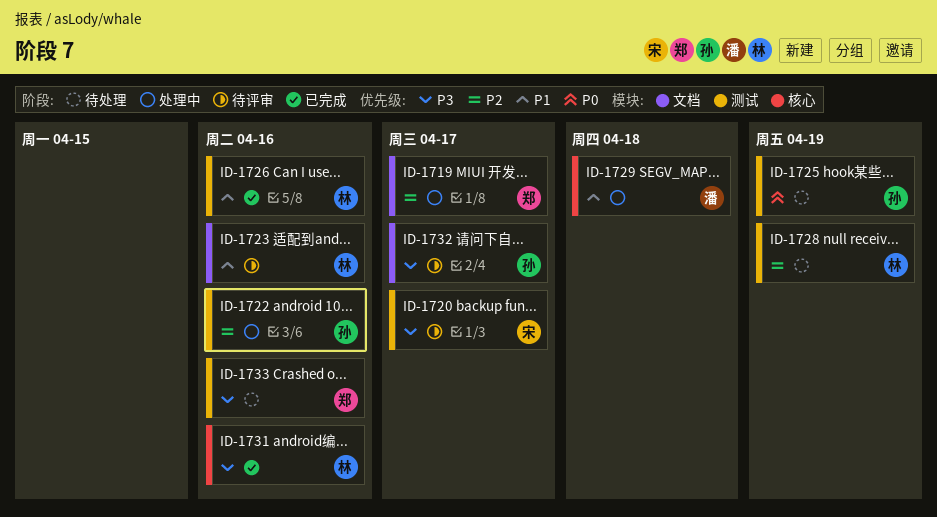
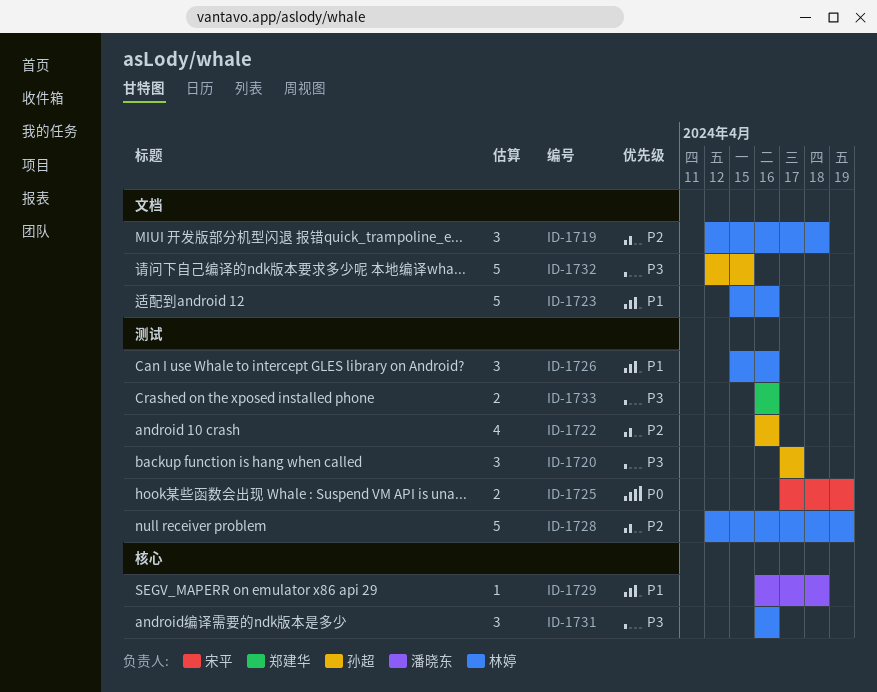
ID-1719, owner: 郑建华 -> 林婷
ID-1719, due: Apr 17 -> Apr 18
ID-1720, owner: 宋平 -> 孙超
ID-1725, owner: 孙超 -> 宋平
ID-1732, due: Apr 17 -> Apr 15

